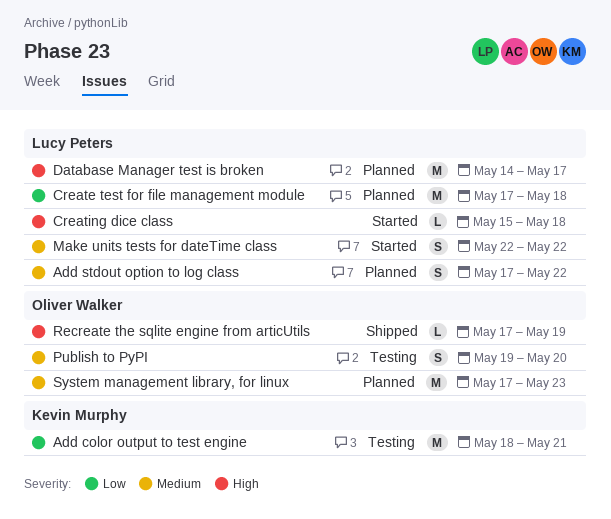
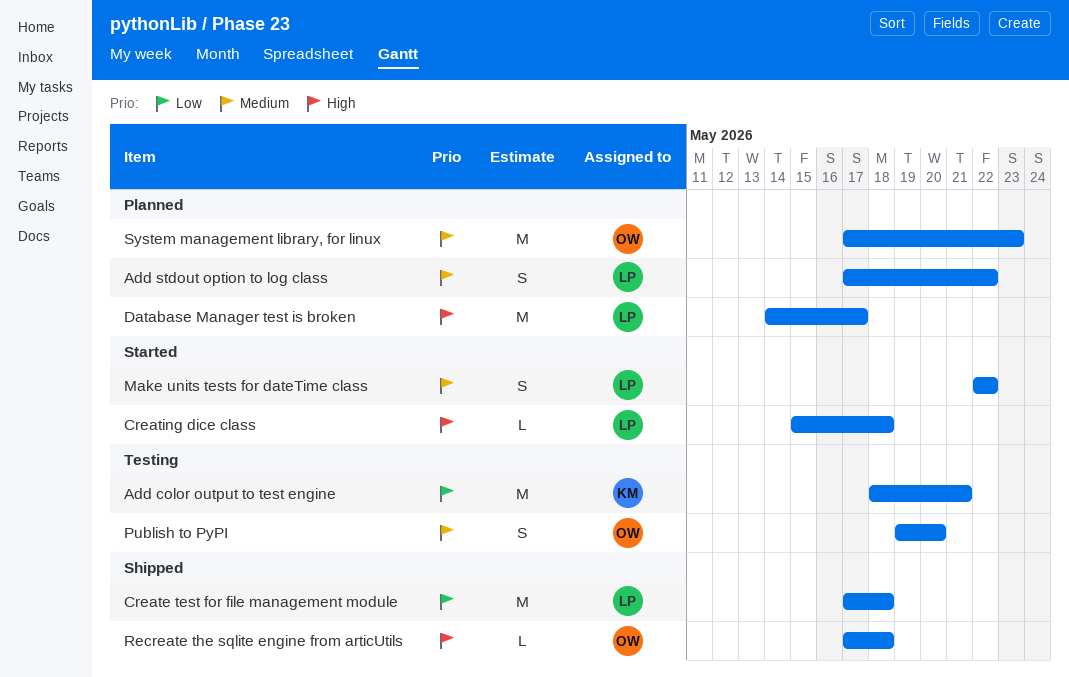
Create test for file management module, status: Planned -> Shipped
Recreate the sqlite engine from articUtils, due: May 19 -> May 18

